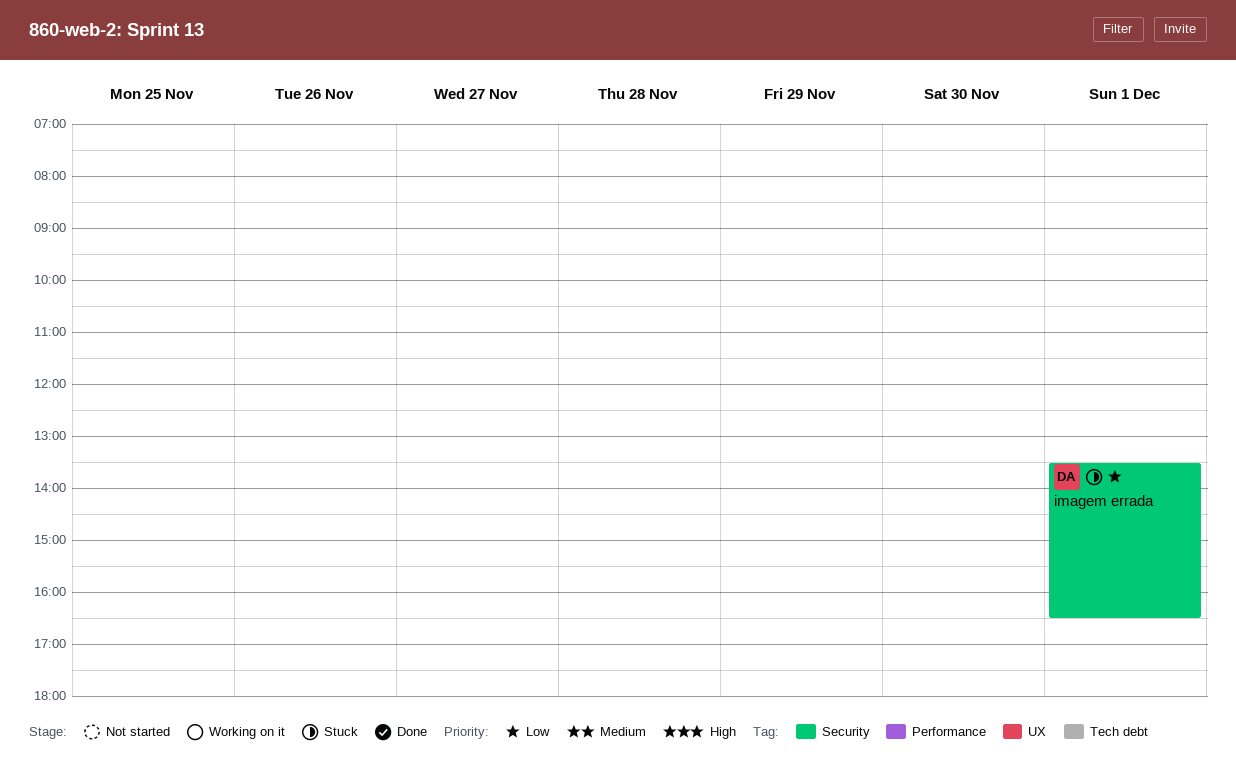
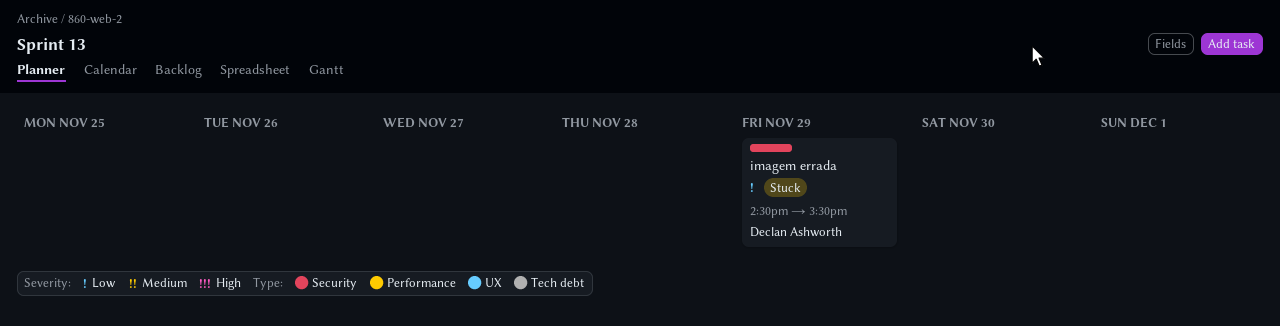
imagem errada, day: Dec 1 -> Nov 29
imagem errada, begins: 13:30 -> 14:30
imagem errada, ends: 16:30 -> 15:30

